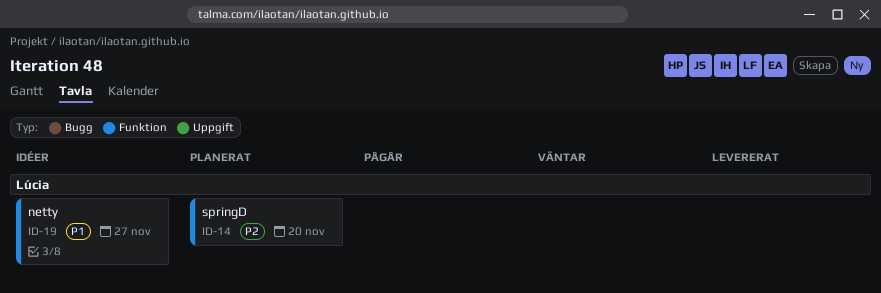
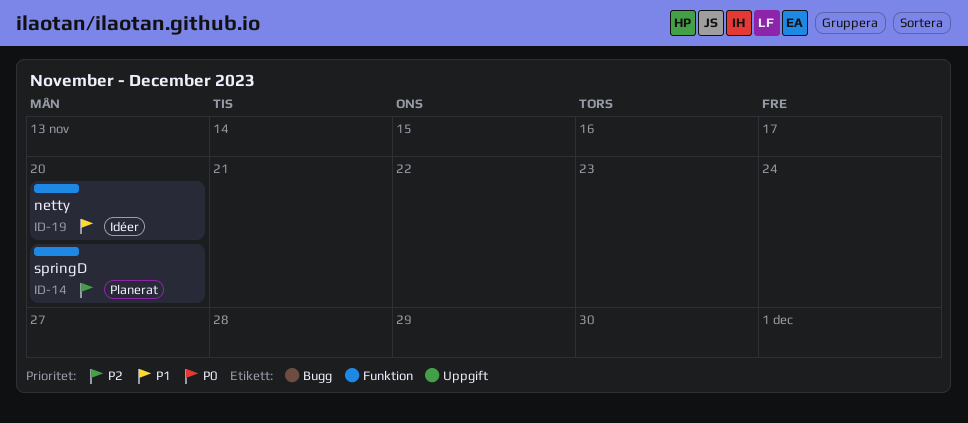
ID-19, due: Nov 27 -> Nov 20

